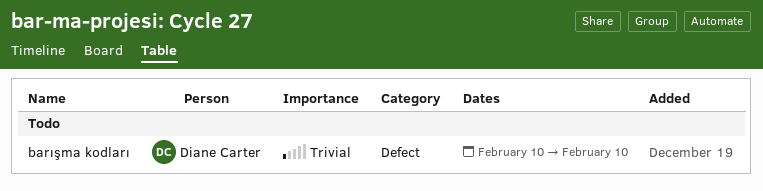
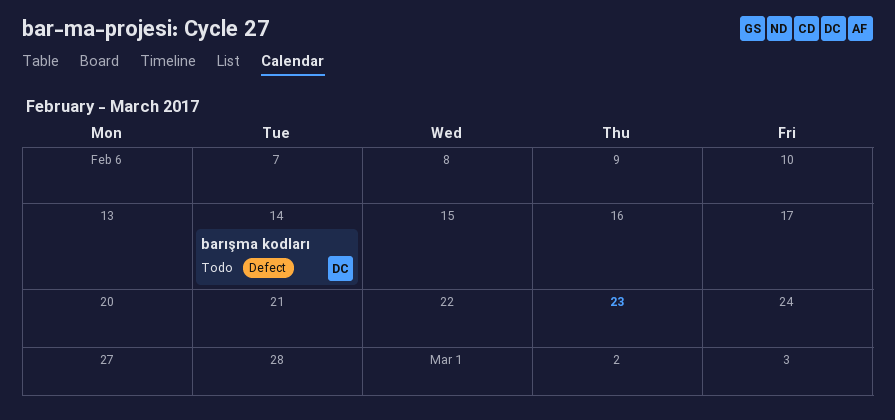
barışma kodları, due: Feb 10 -> Feb 14

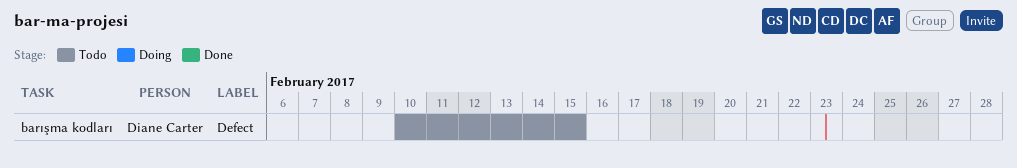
barışma kodları, due: Feb 14 -> Feb 15

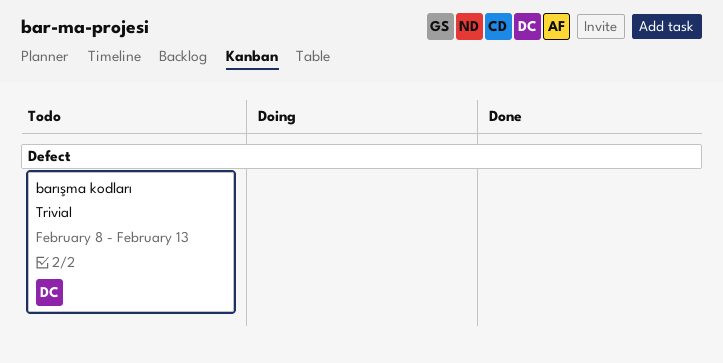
barışma kodları, start: Feb 10 -> Feb 8
barışma kodları, due: Feb 15 -> Feb 13

